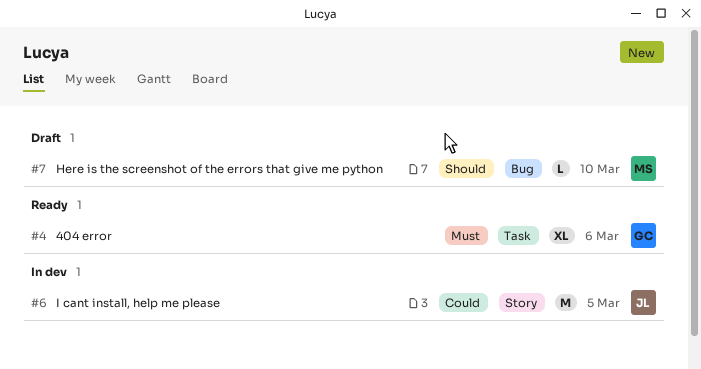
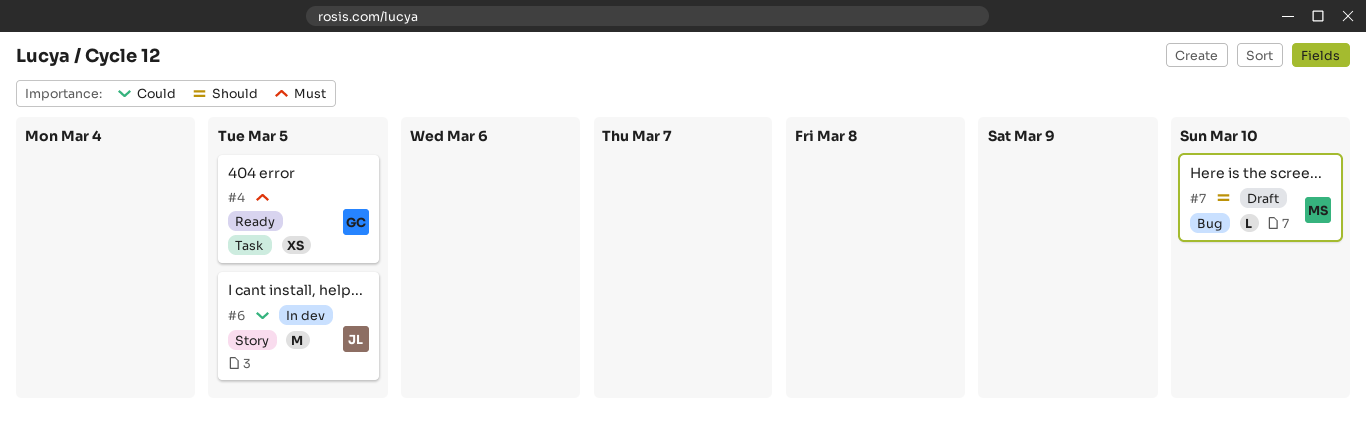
#4, estimate: XL -> XS
#4, due: Mar 6 -> Mar 5

